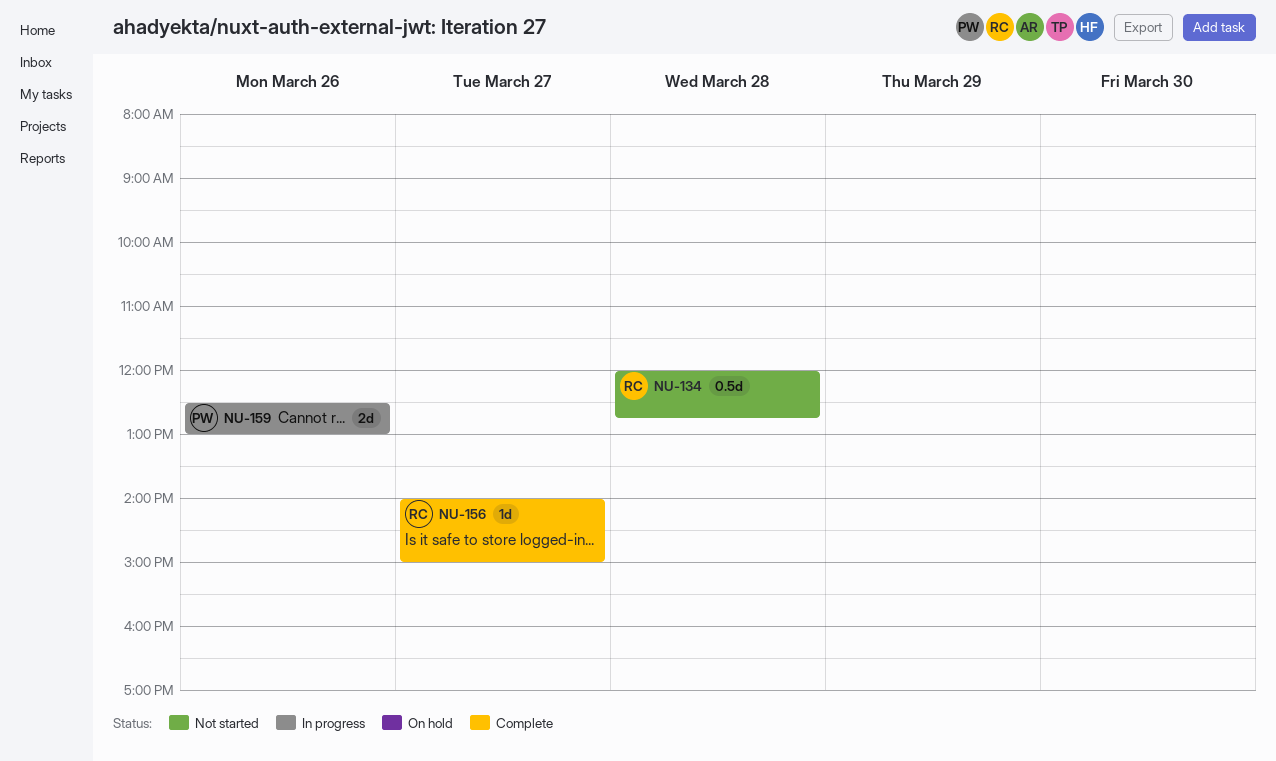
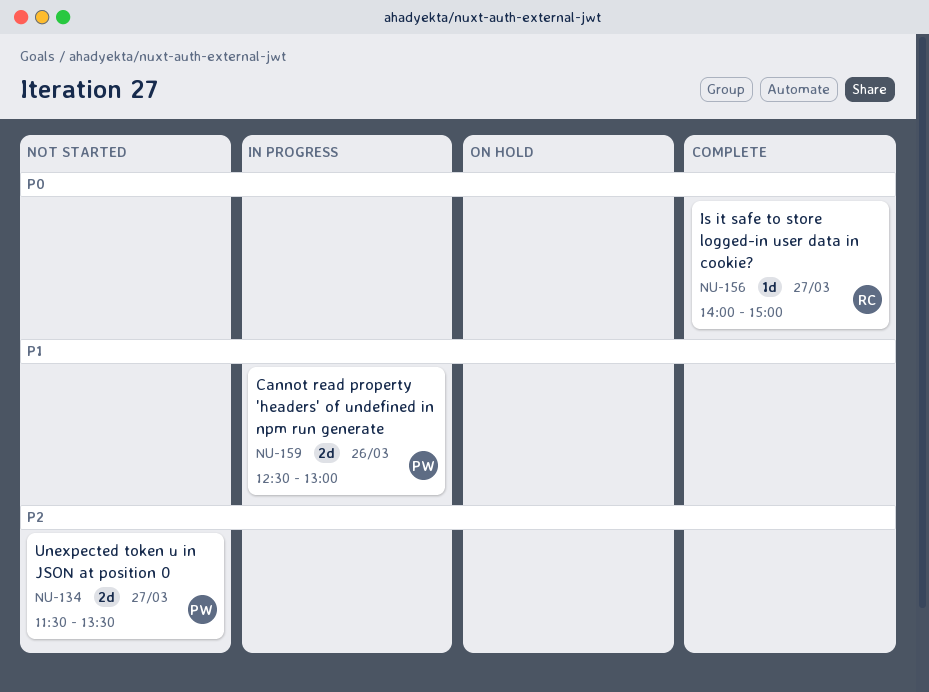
NU-134, owner: RC -> PW
NU-134, estimate: 0.5d -> 2d
NU-134, day: Mar 28 -> Mar 27
NU-134, begins: 12:00 -> 11:30
NU-134, ends: 12:45 -> 13:30

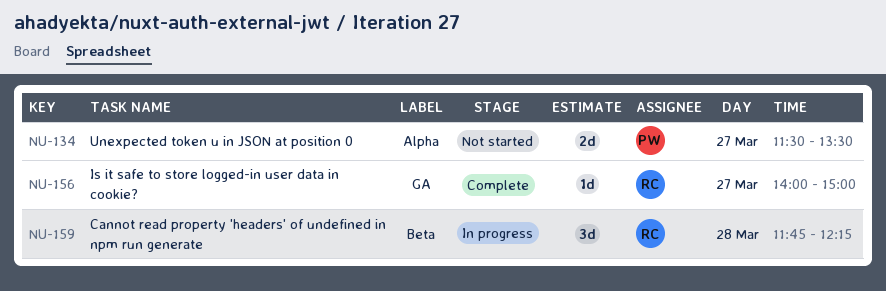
NU-159, owner: PW -> RC
NU-159, estimate: 2d -> 3d
NU-159, day: Mar 26 -> Mar 28
NU-159, begins: 12:30 -> 11:45
NU-159, ends: 13:00 -> 12:15

